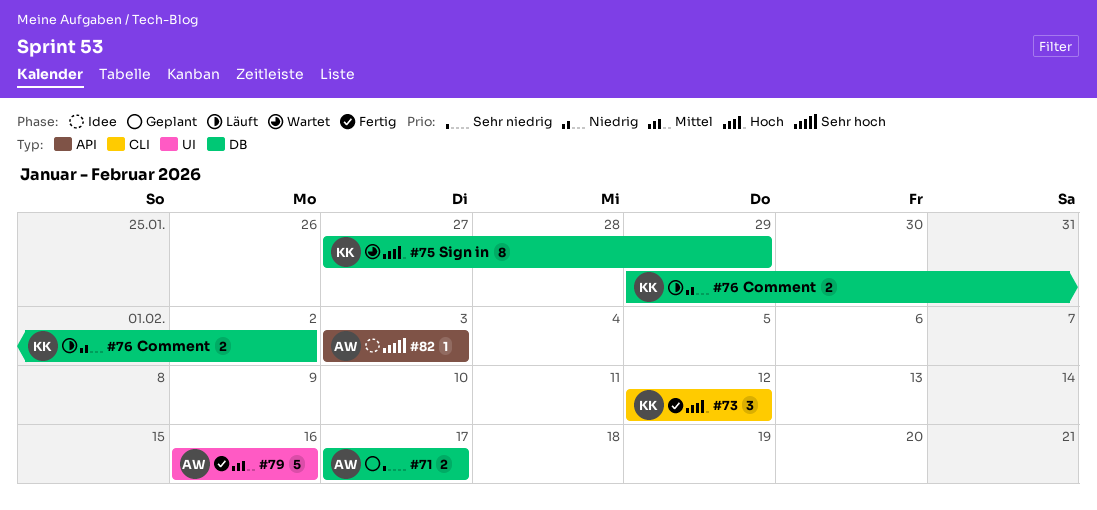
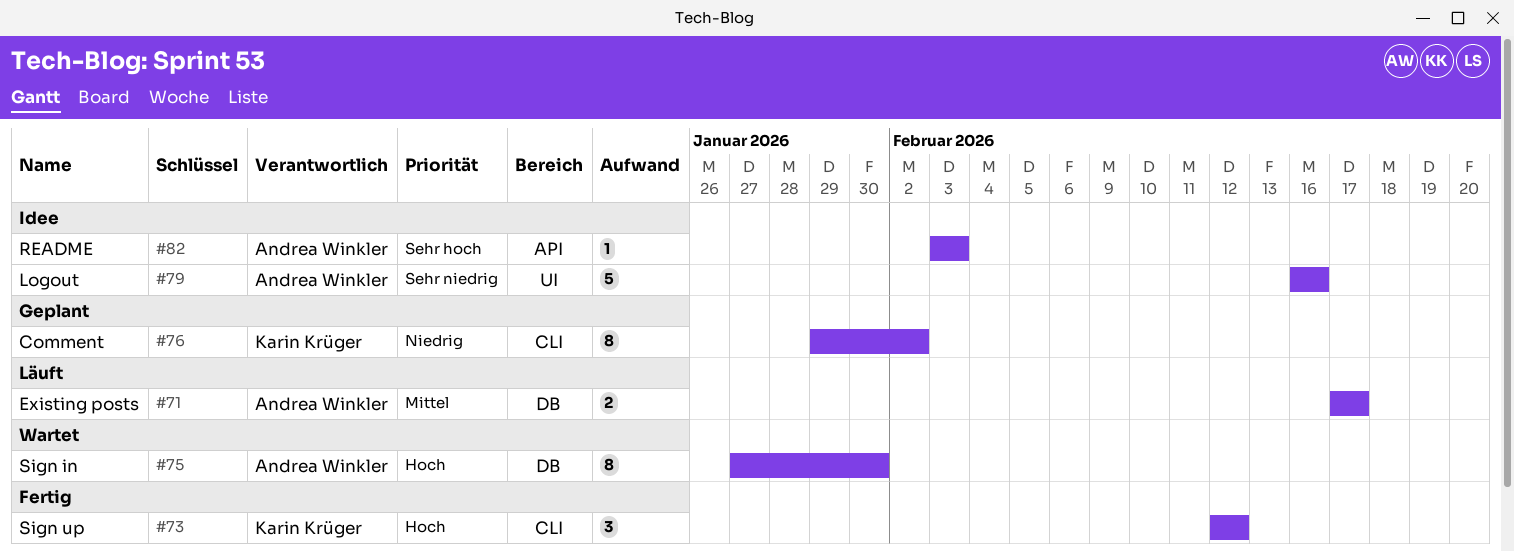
#71, status: Geplant -> Läuft
#71, priority: Sehr niedrig -> Mittel
#75, owner: Karin Krüger -> Andrea Winkler
#75, due: Jan 29 -> Jan 30
#76, status: Läuft -> Geplant
#76, label: DB -> CLI
#76, estimate: 2 -> 8
#79, status: Fertig -> Idee
#79, priority: Mittel -> Sehr niedrig

